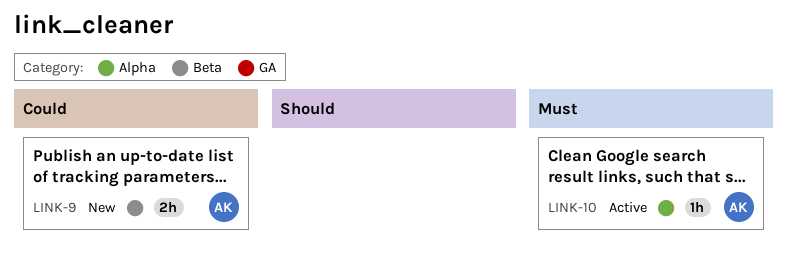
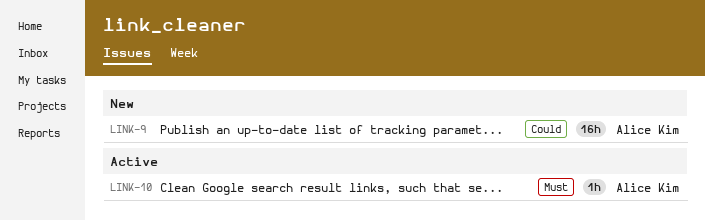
LINK-9, estimate: 2h -> 16h

